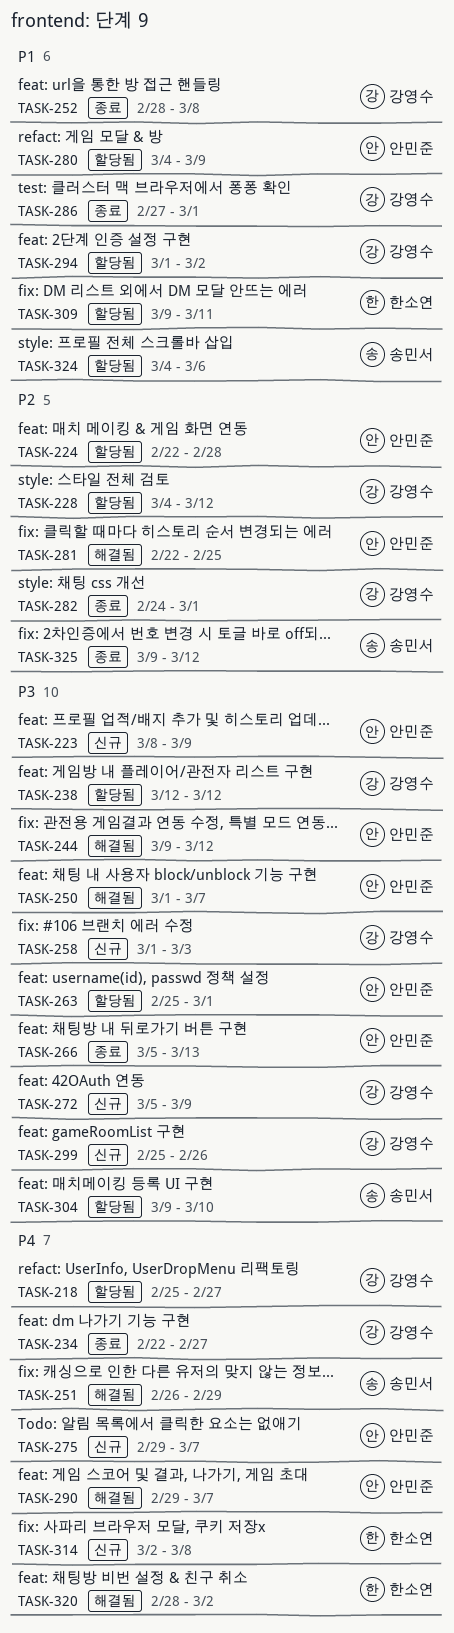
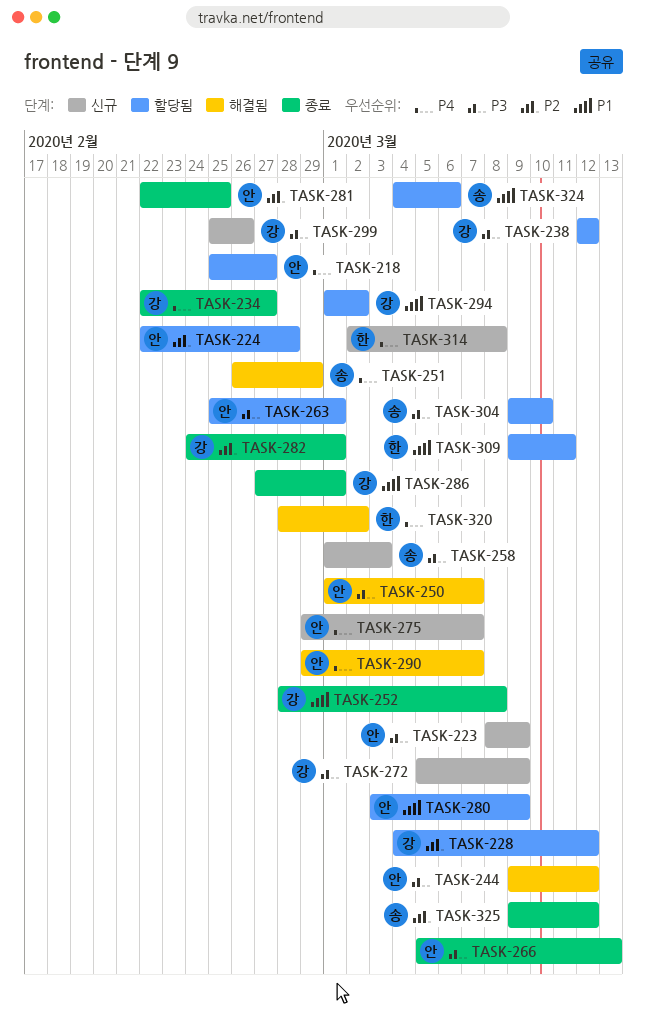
TASK-218, owner: 강영수 -> 안민준
TASK-258, owner: 강영수 -> 송민서
TASK-280, start: Mar 4 -> Mar 3
TASK-281, status: 해결됨 -> 종료

